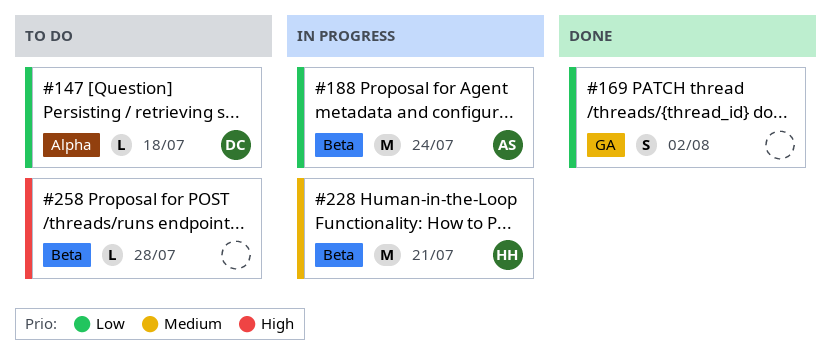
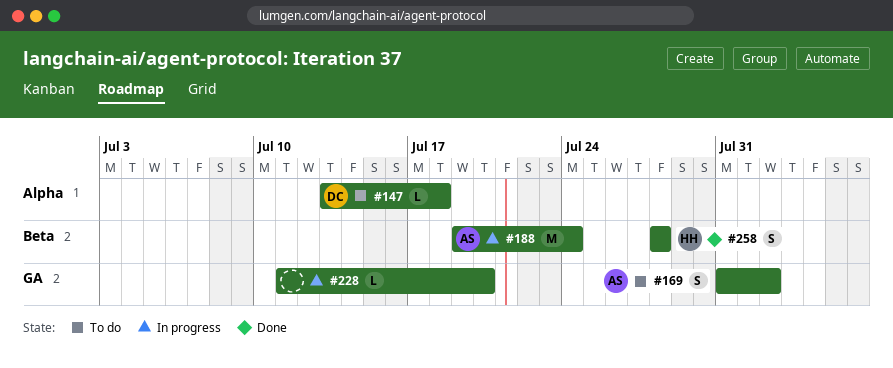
#169, status: Done -> To do
#169, owner: none -> AS
#228, owner: HH -> none
#228, label: Beta -> GA
#228, estimate: M -> L
#228, due: Jul 21 -> Jul 20
#258, status: To do -> Done
#258, owner: none -> HH
#258, estimate: L -> S

